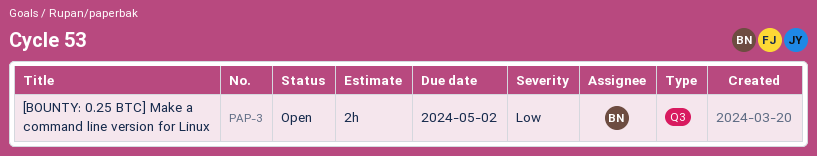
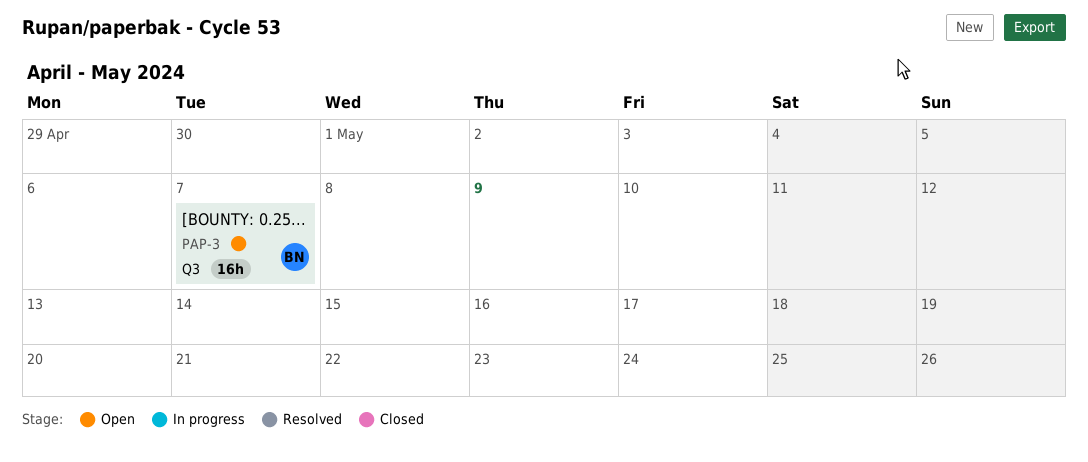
PAP-3, estimate: 2h -> 16h
PAP-3, due: May 2 -> May 7

